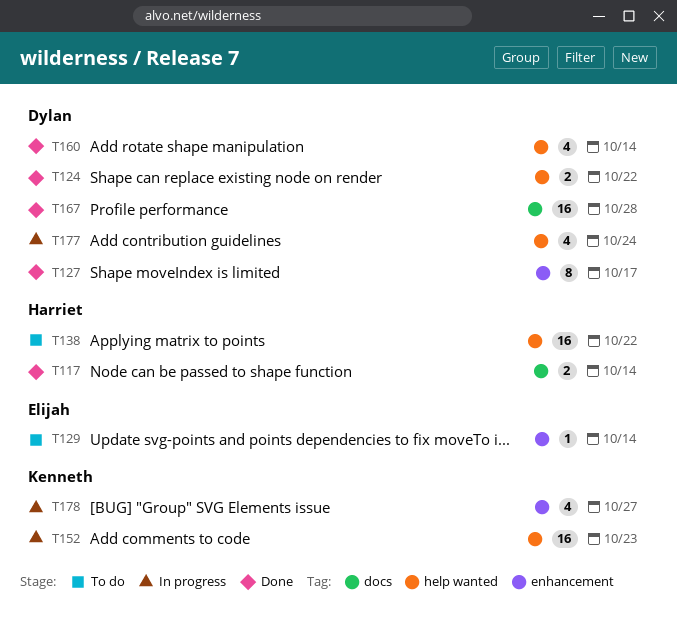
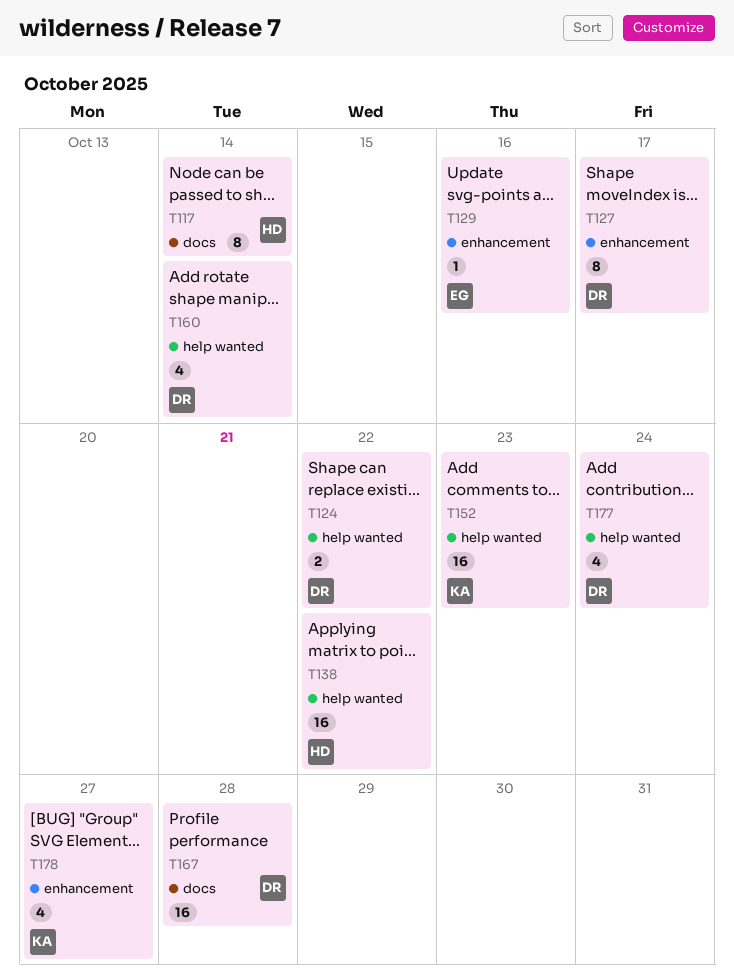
T117, estimate: 2 -> 8
T129, due: Oct 14 -> Oct 16

